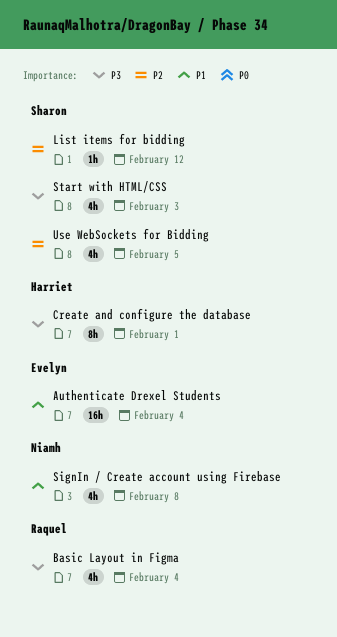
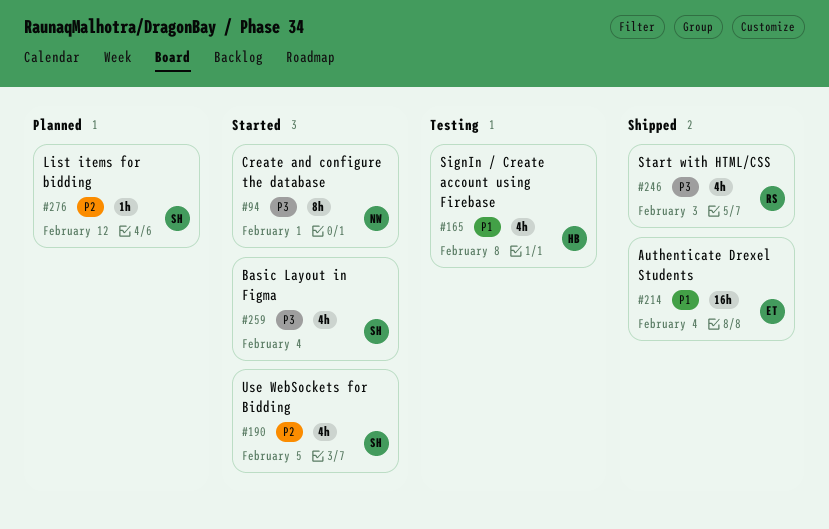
Basic Layout in Figma, owner: Raquel -> Sharon
Create and configure the database, owner: Harriet -> Niamh
SignIn / Create account using Firebase, owner: Niamh -> Harriet
Start with HTML/CSS, owner: Sharon -> Raquel

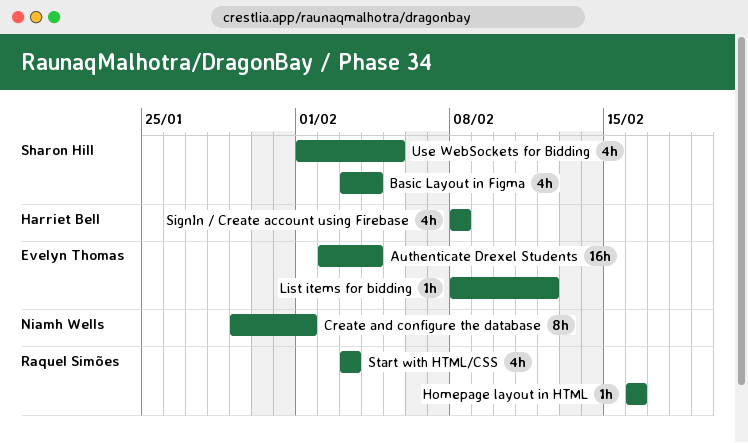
Homepage layout in HTML: none -> present
List items for bidding, owner: Sharon Hill -> Evelyn Thomas

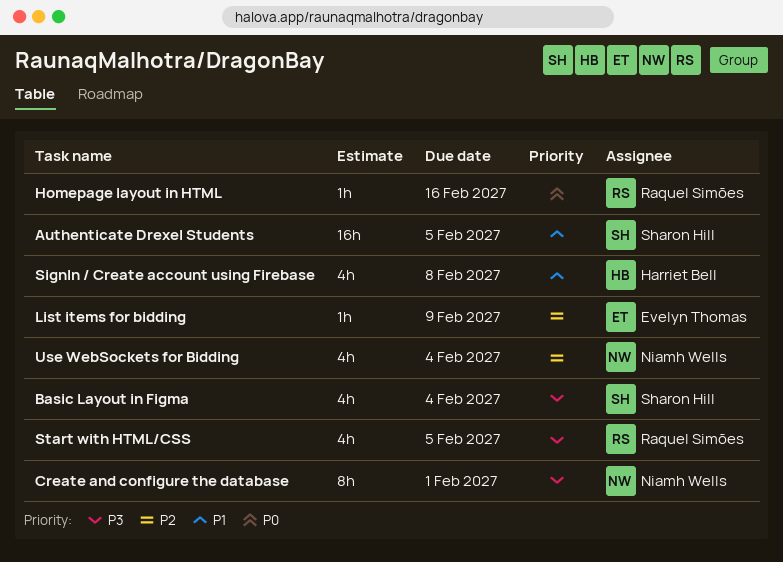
Authenticate Drexel Students, owner: Evelyn Thomas -> Sharon Hill
Authenticate Drexel Students, due: Feb 4 -> Feb 5
List items for bidding, due: Feb 12 -> Feb 9
Start with HTML/CSS, due: Feb 3 -> Feb 5
Use WebSockets for Bidding, owner: Sharon Hill -> Niamh Wells
Use WebSockets for Bidding, due: Feb 5 -> Feb 4

